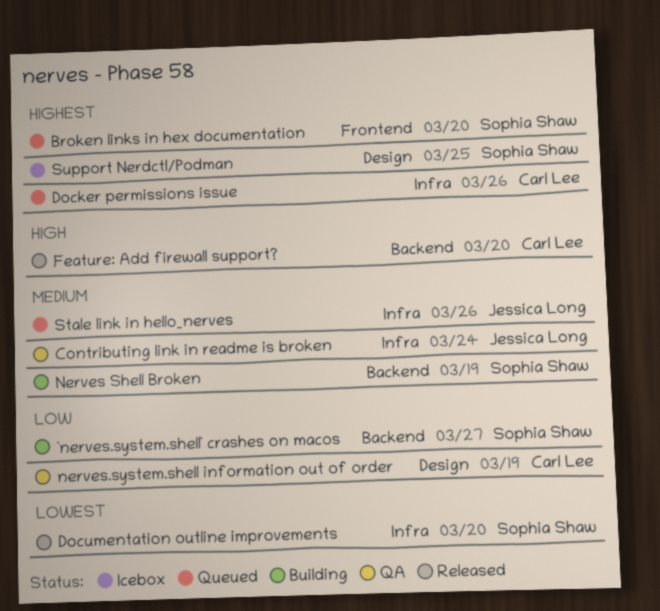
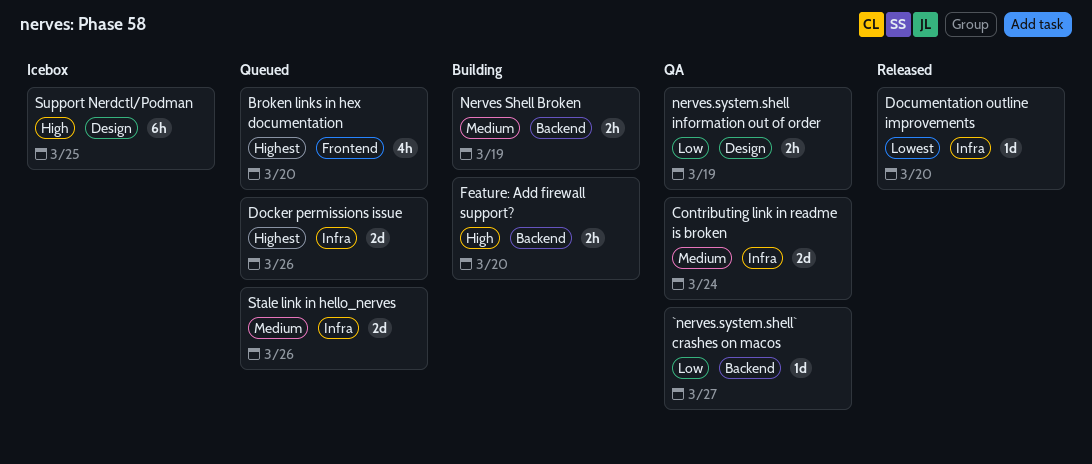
`nerves.system.shell` crashes on macos, status: Building -> QA
Feature: Add firewall support?, status: Released -> Building
Support Nerdctl/Podman, priority: Highest -> High

